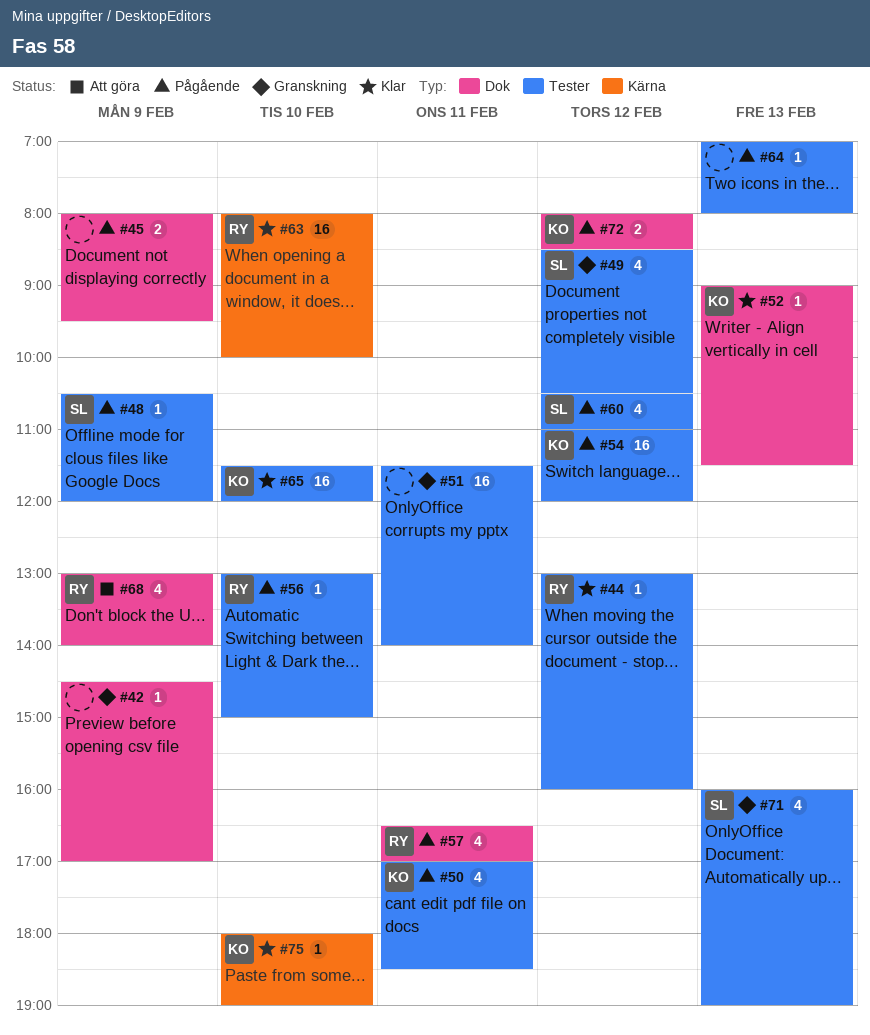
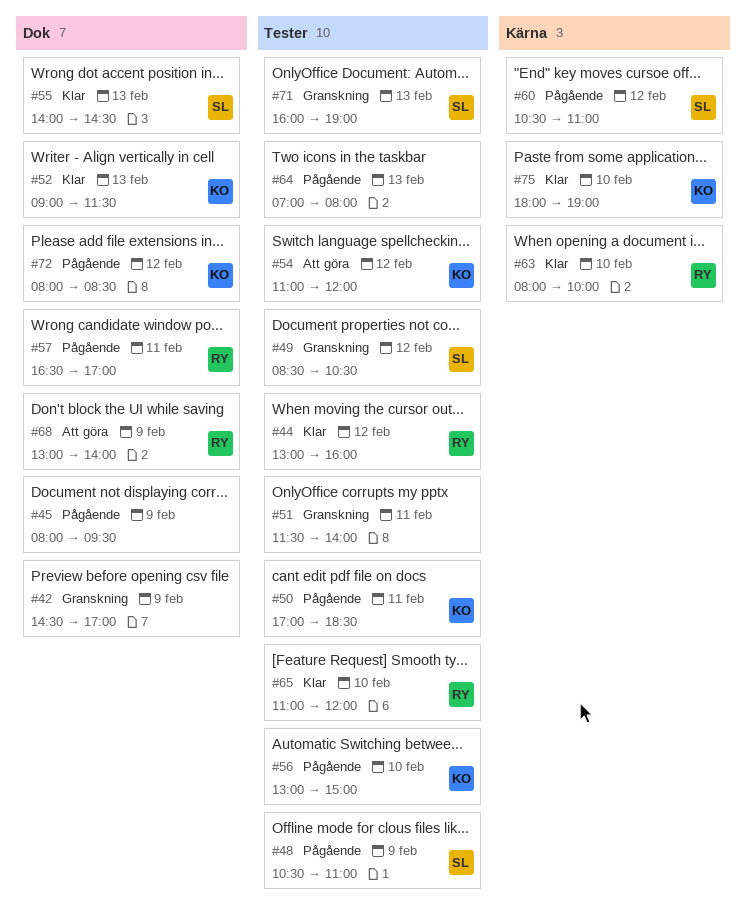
#48, ends: 12:00 -> 11:00
#54, status: Pågående -> Att göra
#55: none -> present
#56, owner: RY -> KO
#60, label: Tester -> Kärna
#65, owner: KO -> RY
#65, begins: 11:30 -> 11:00

